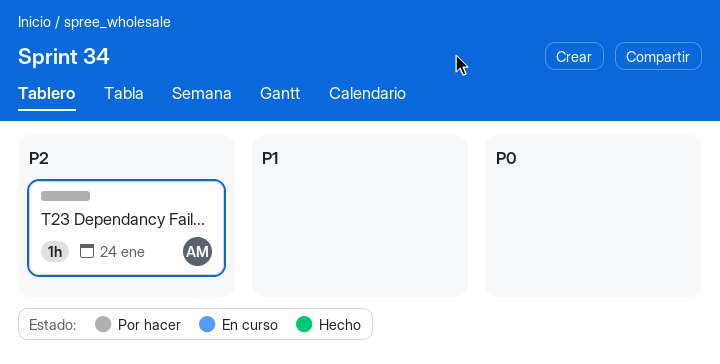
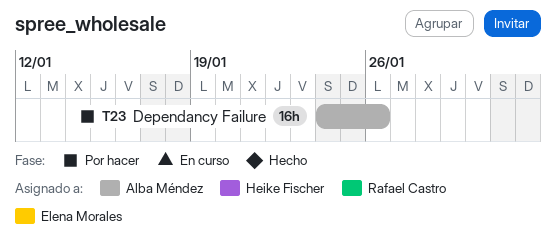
T23, estimate: 1h -> 16h
T23, due: Jan 24 -> Jan 26

